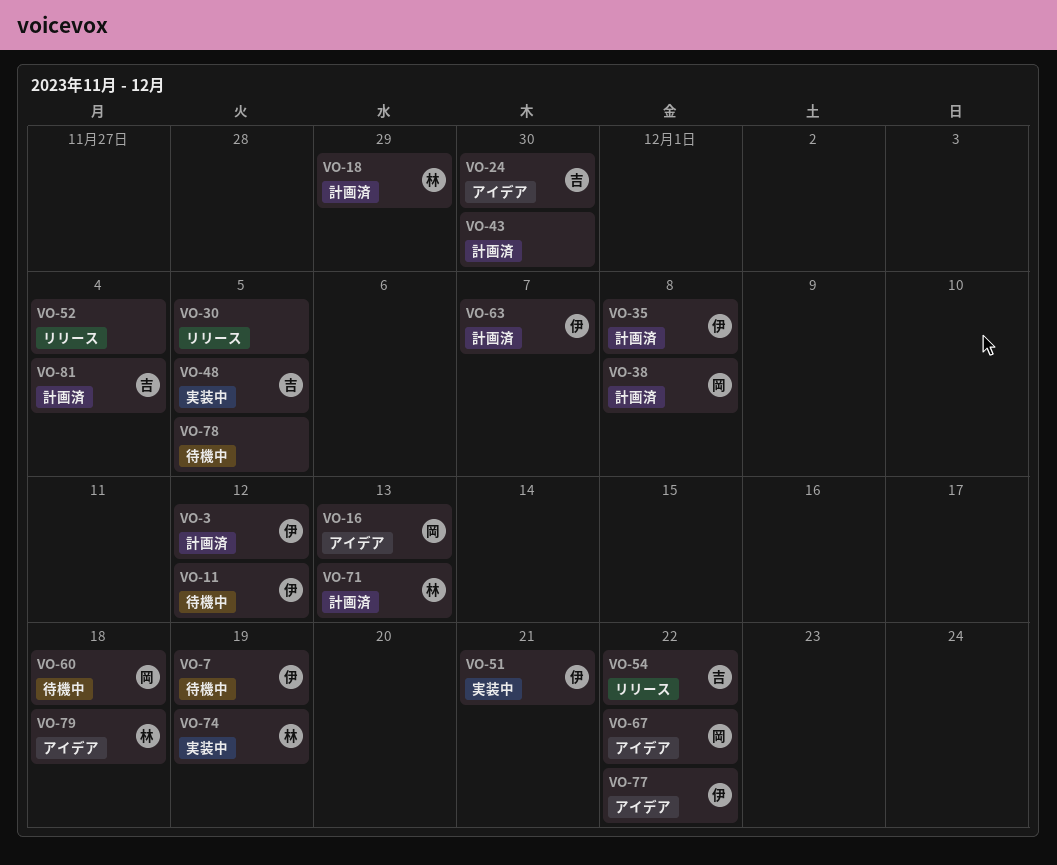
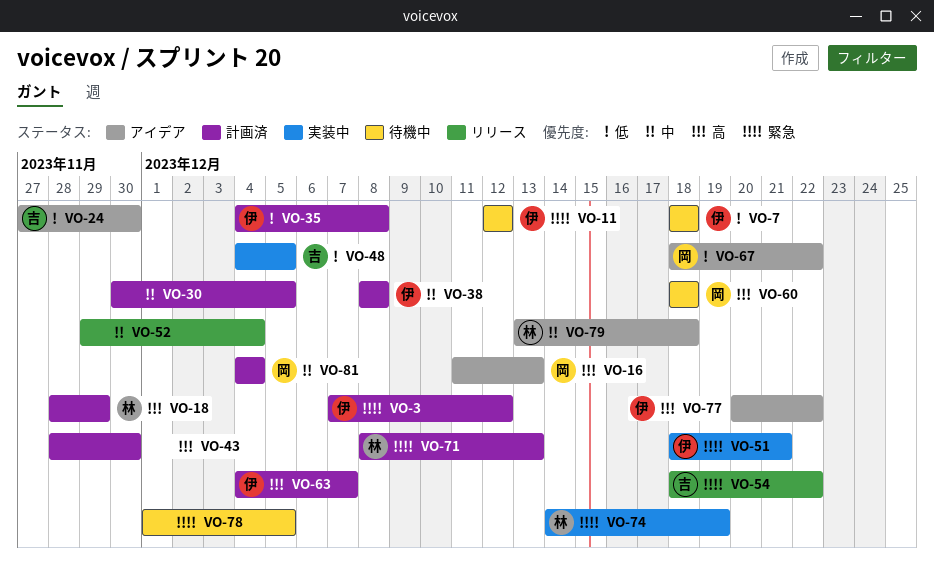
VO-7, due: Dec 19 -> Dec 18
VO-30, status: リリース -> 計画済
VO-38, owner: 岡 -> 伊
VO-81, owner: 吉 -> 岡

